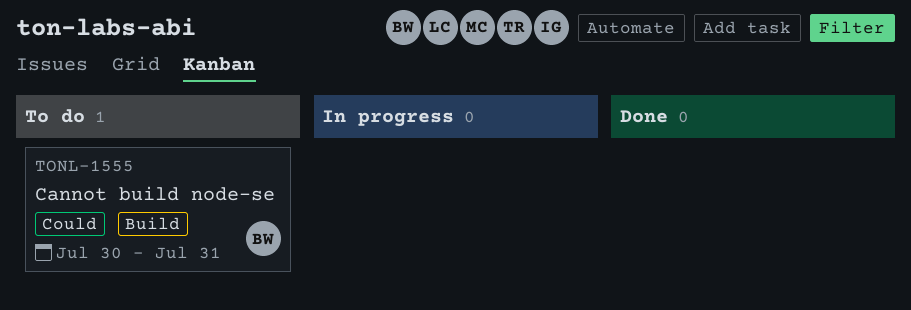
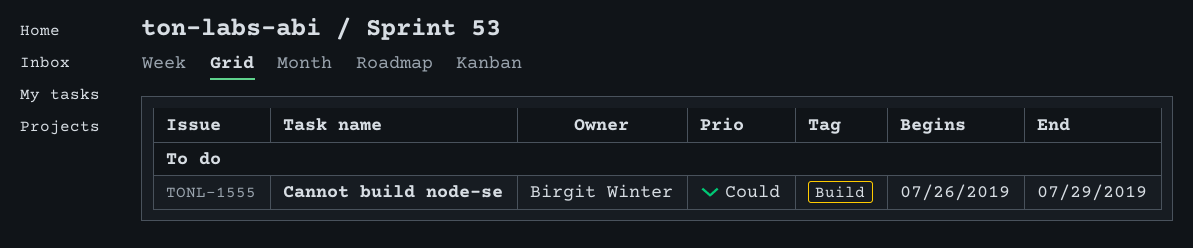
TONL-1555, start: Jul 30 -> Jul 26
TONL-1555, due: Jul 31 -> Jul 29

